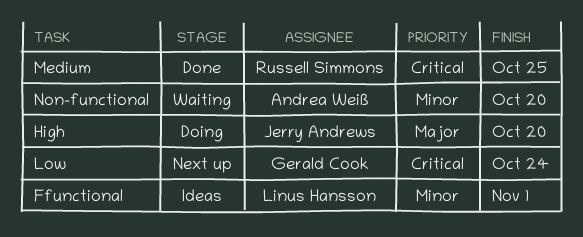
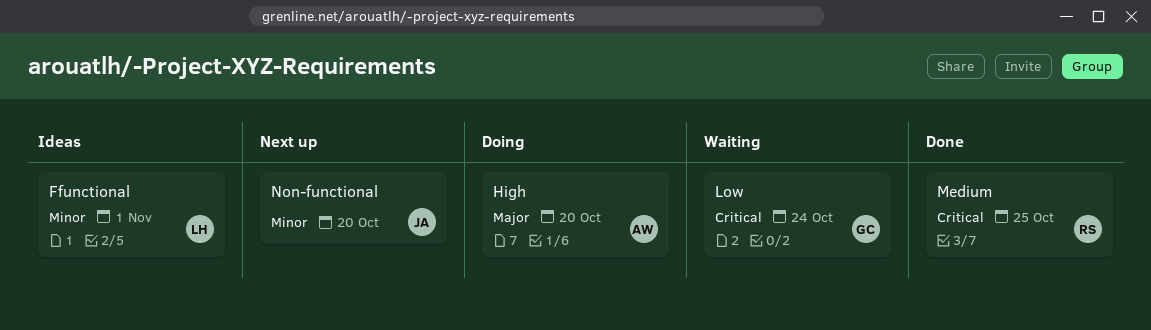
High, owner: Jerry Andrews -> Andrea Weiß
Low, status: Next up -> Waiting
Non-functional, status: Waiting -> Next up
Non-functional, owner: Andrea Weiß -> Jerry Andrews

